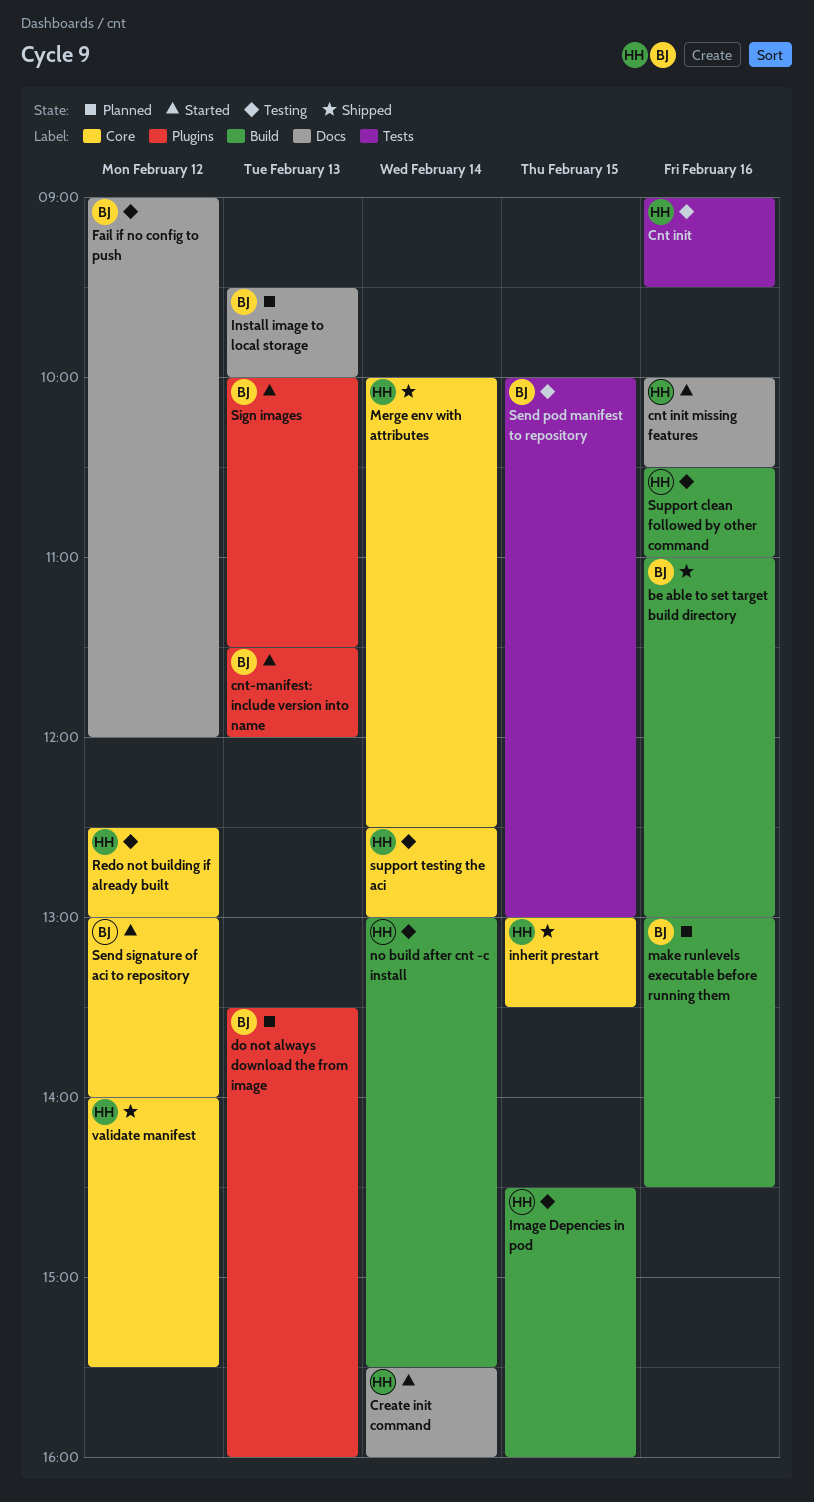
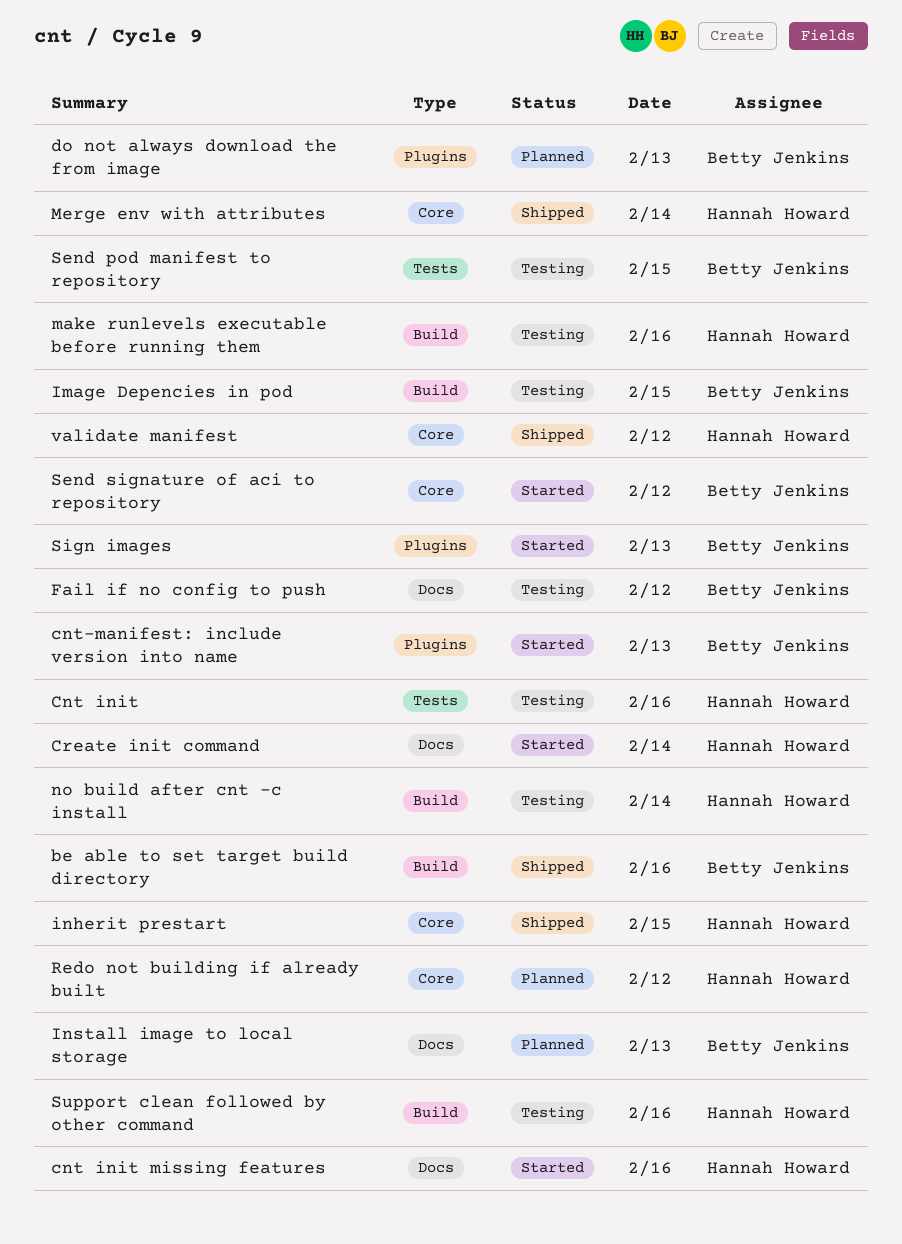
Image Depencies in pod, owner: Hannah Howard -> Betty Jenkins
make runlevels executable before running them, status: Planned -> Testing
make runlevels executable before running them, owner: Betty Jenkins -> Hannah Howard
Redo not building if already built, status: Testing -> Planned
support testing the aci: present -> none

